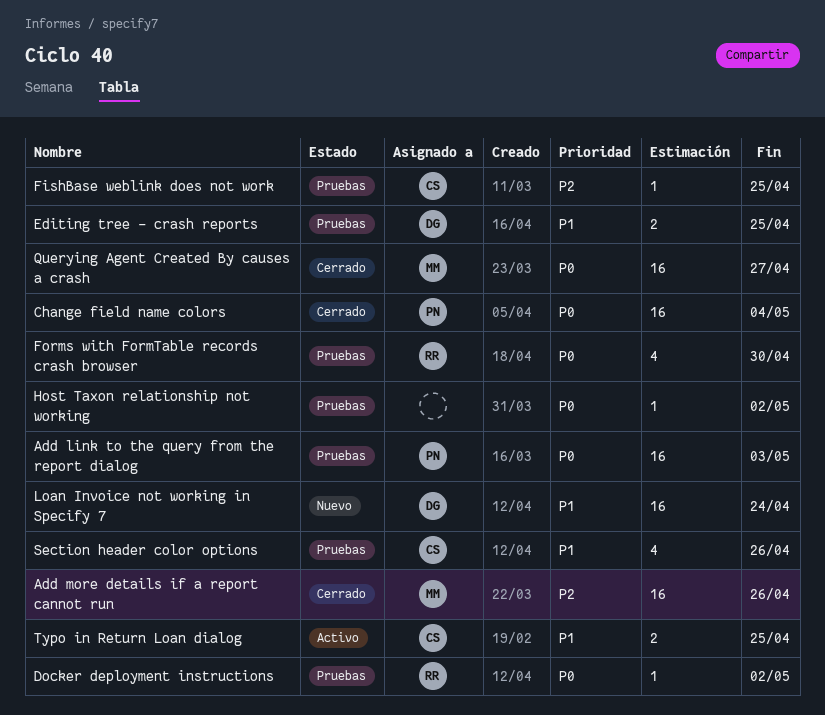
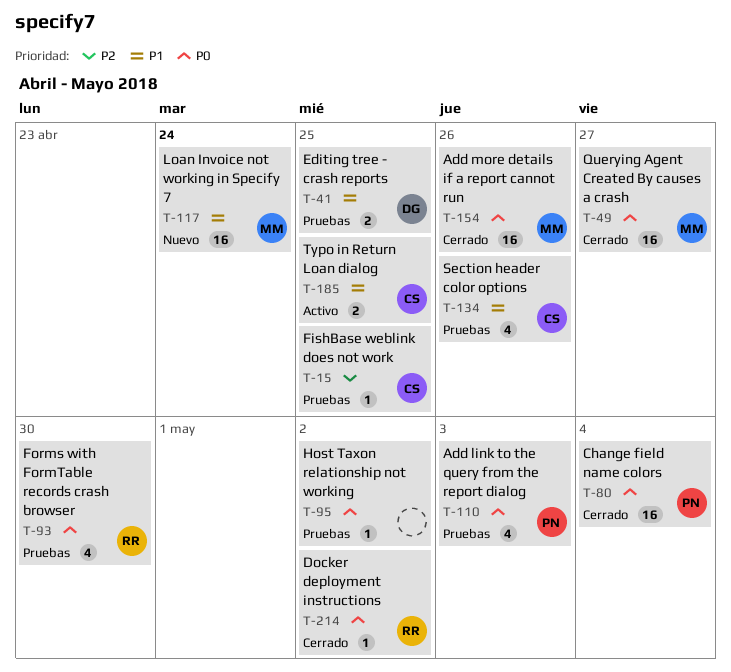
Add link to the query from the report dialog, estimate: 16 -> 4
Add more details if a report cannot run, priority: P2 -> P0
Docker deployment instructions, status: Pruebas -> Cerrado
Loan Invoice not working in Specify 7, owner: DG -> MM

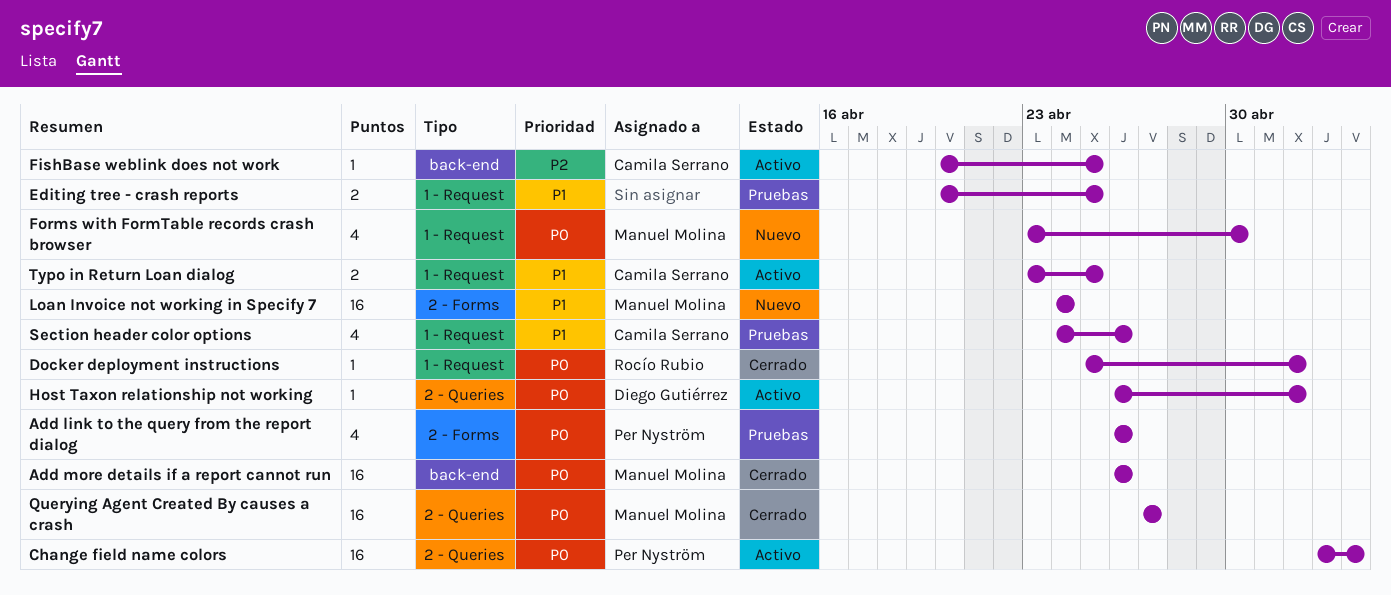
Add link to the query from the report dialog, due: May 3 -> Apr 26
Change field name colors, status: Cerrado -> Activo
Editing tree - crash reports, owner: Diego Gutiérrez -> none
FishBase weblink does not work, status: Pruebas -> Activo
Forms with FormTable records crash browser, status: Pruebas -> Nuevo
Forms with FormTable records crash browser, owner: Rocío Rubio -> Manuel Molina
Host Taxon relationship not working, status: Pruebas -> Activo
Host Taxon relationship not working, owner: none -> Diego Gutiérrez

